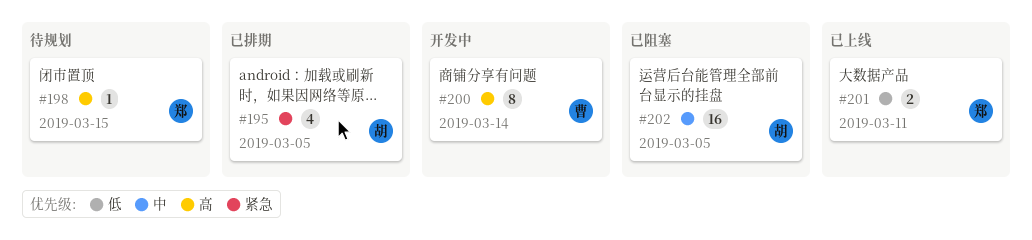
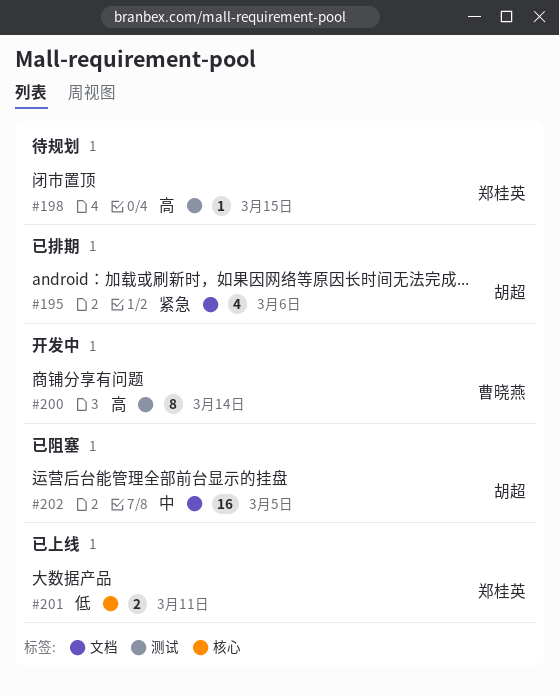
#195, due: Mar 5 -> Mar 6

